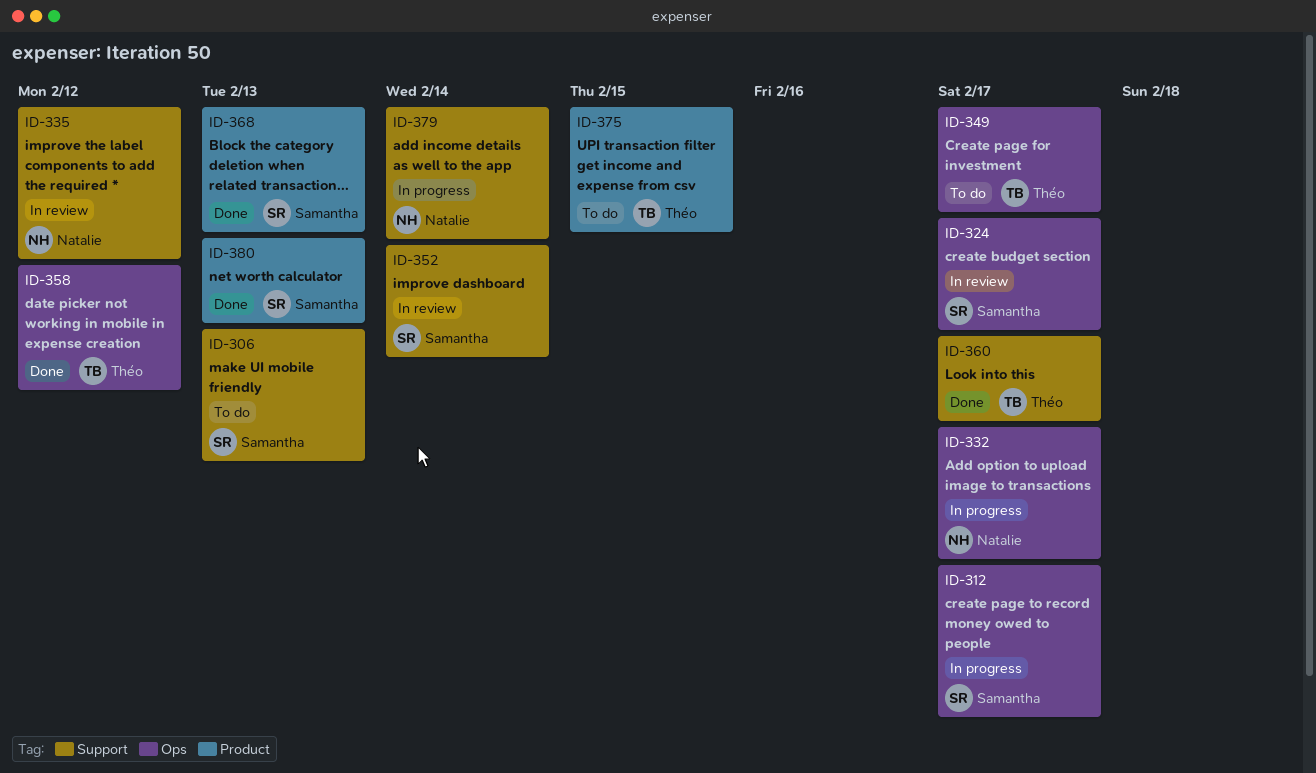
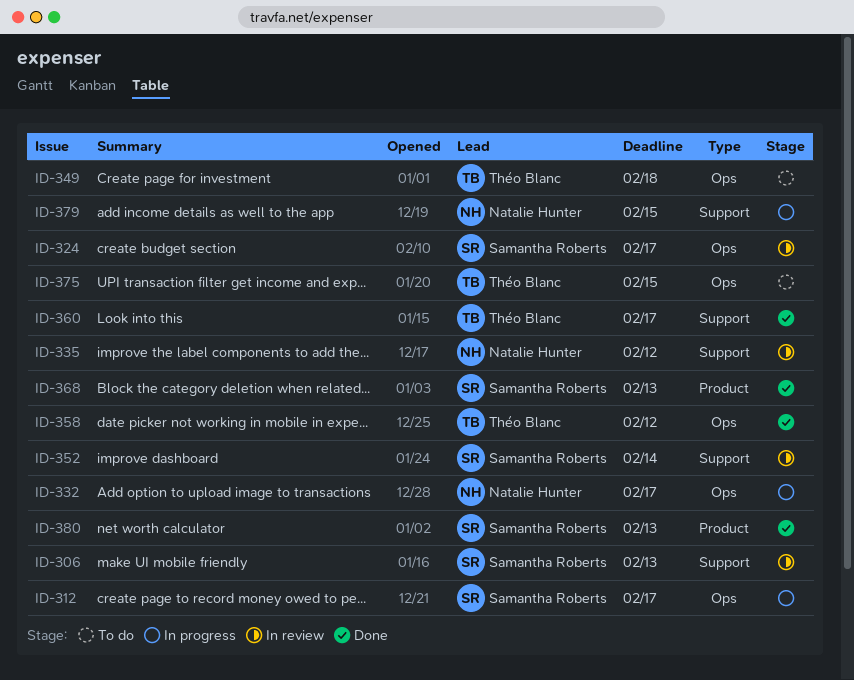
ID-306, status: To do -> In review
ID-349, due: Feb 17 -> Feb 18
ID-375, label: Product -> Ops
ID-379, due: Feb 14 -> Feb 15

